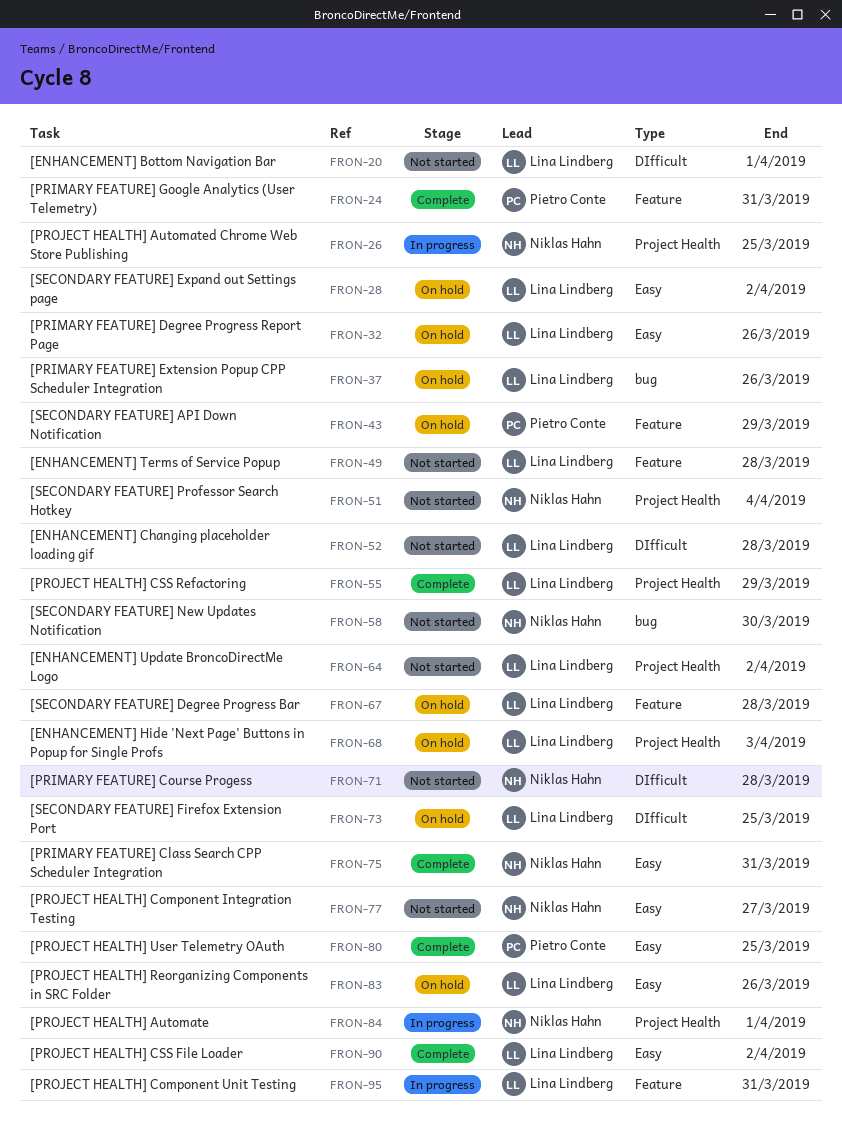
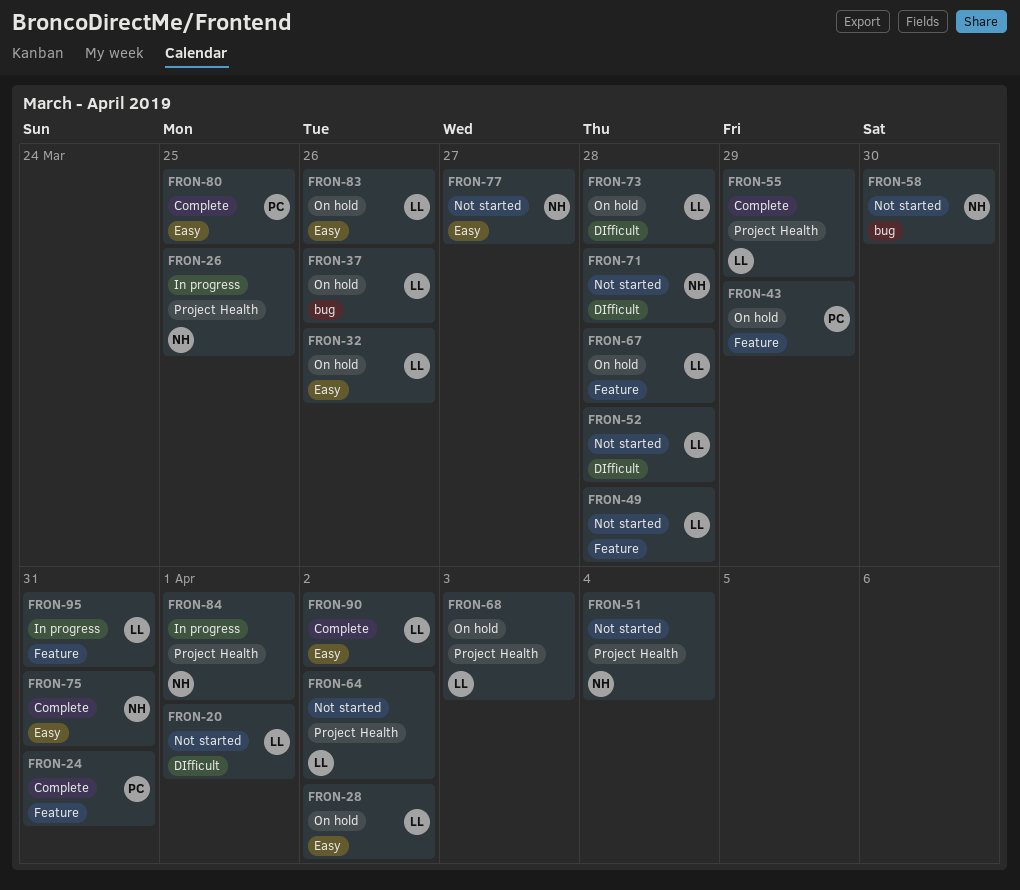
FRON-73, due: Mar 25 -> Mar 28

